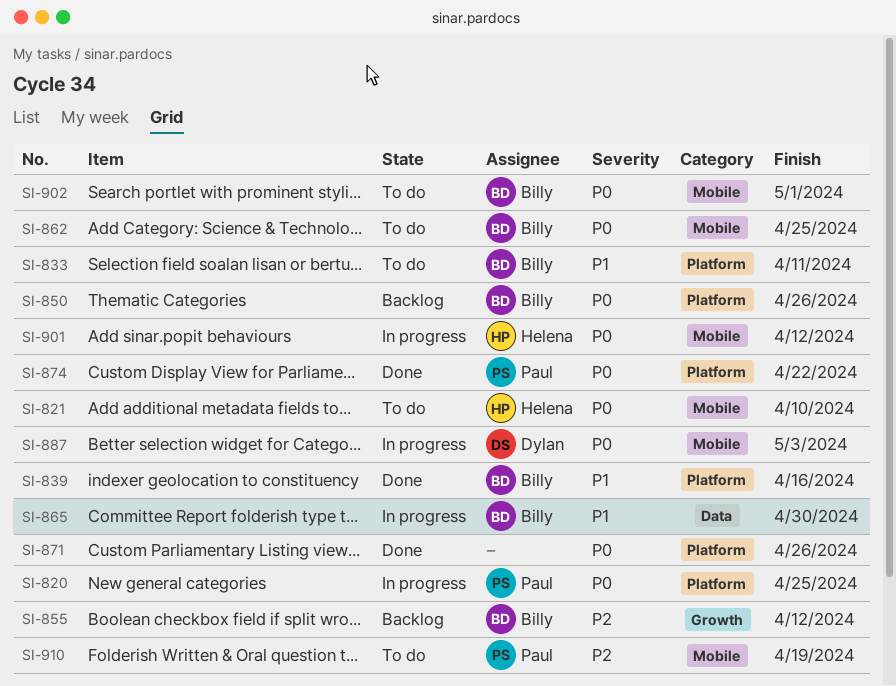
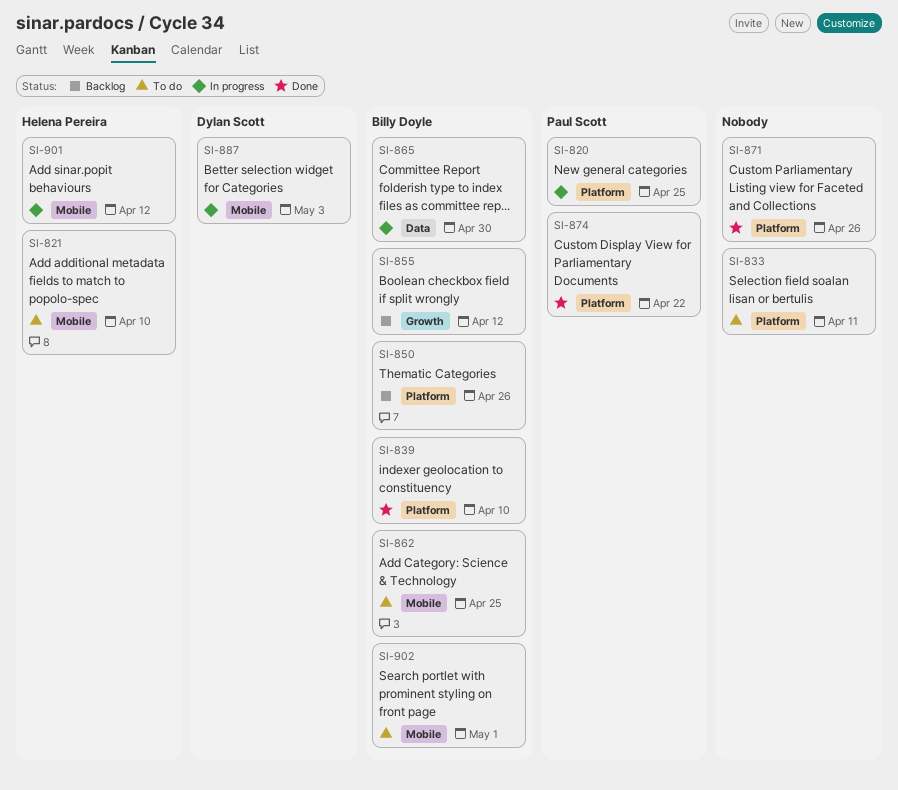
SI-833, owner: Billy Doyle -> none
SI-839, due: Apr 16 -> Apr 10
SI-910: present -> none

